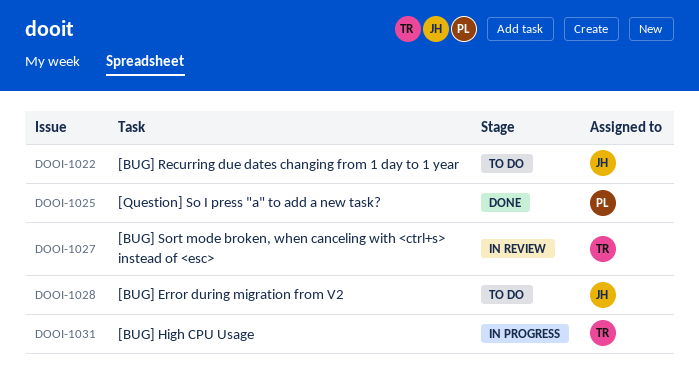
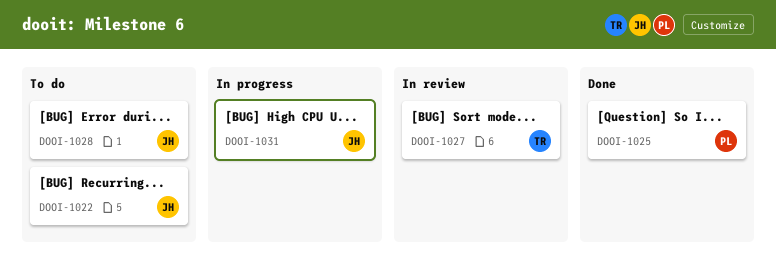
DOOI-1031, owner: TR -> JH

